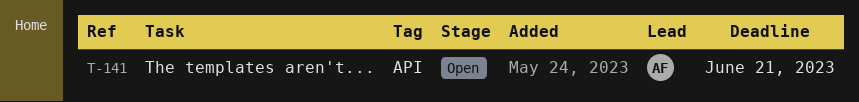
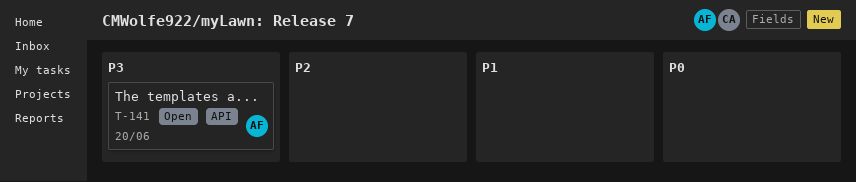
T-141, due: Jun 21 -> Jun 20

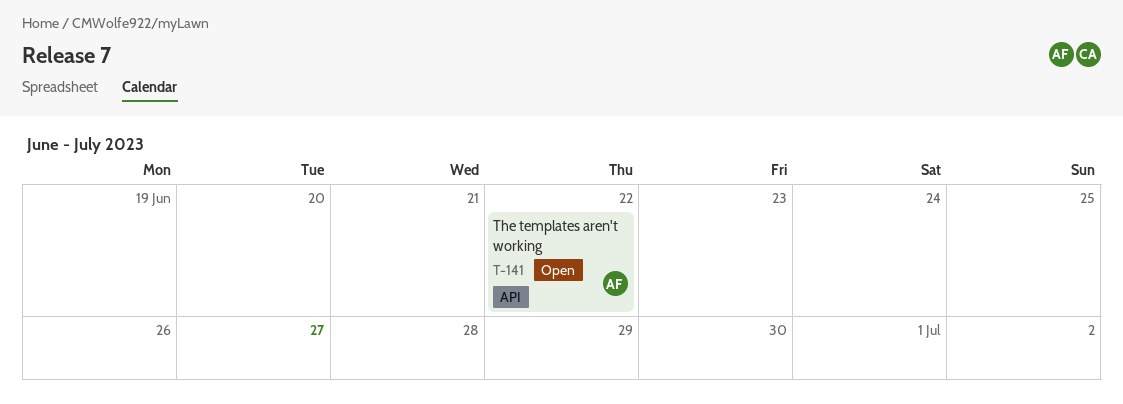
T-141, due: Jun 20 -> Jun 22

